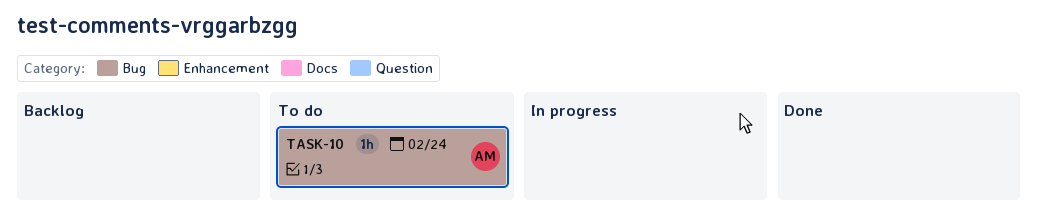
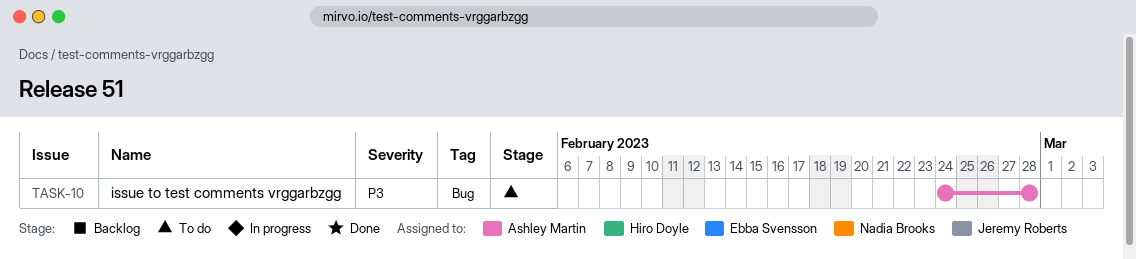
TASK-10, due: Feb 24 -> Feb 28

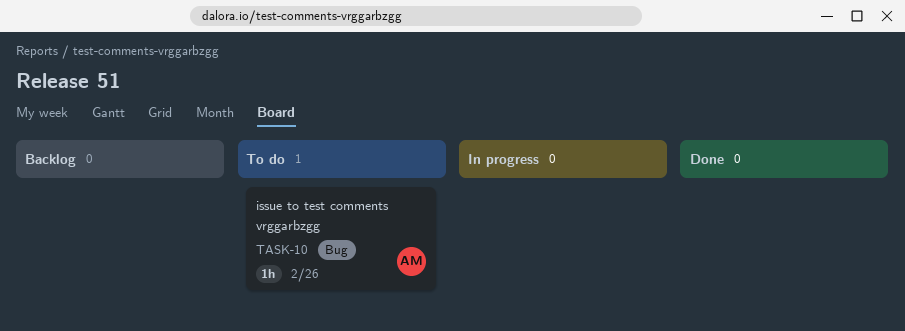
TASK-10, due: Feb 28 -> Feb 26

